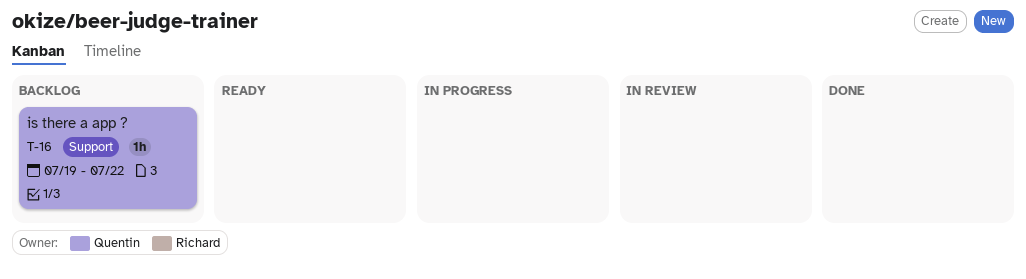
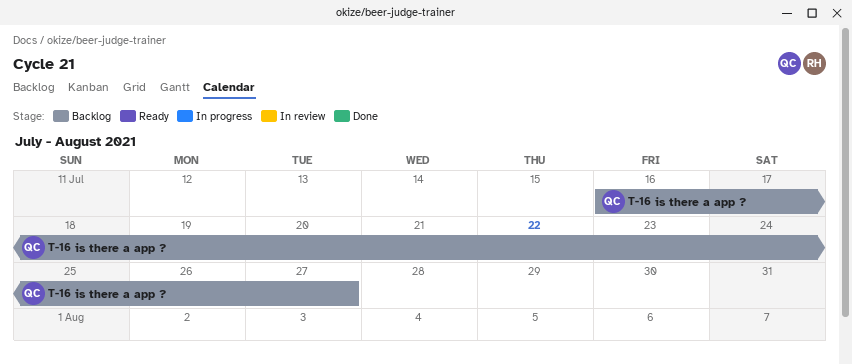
T-16, start: Jul 19 -> Jul 16
T-16, due: Jul 22 -> Jul 27

